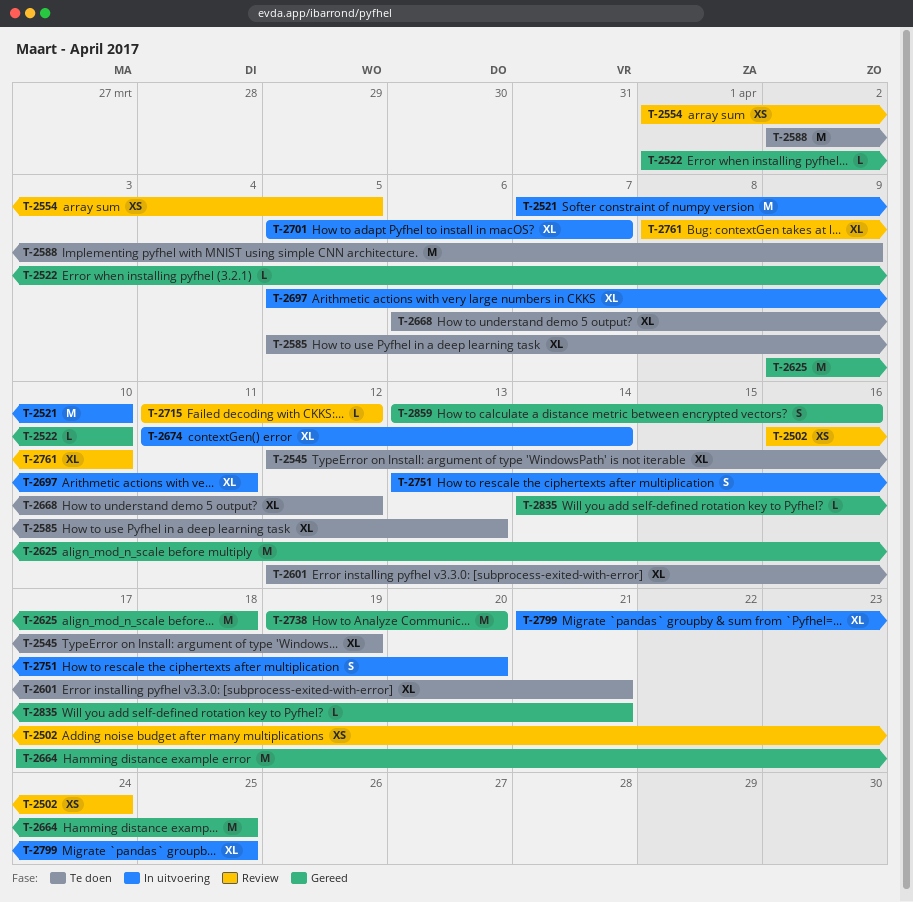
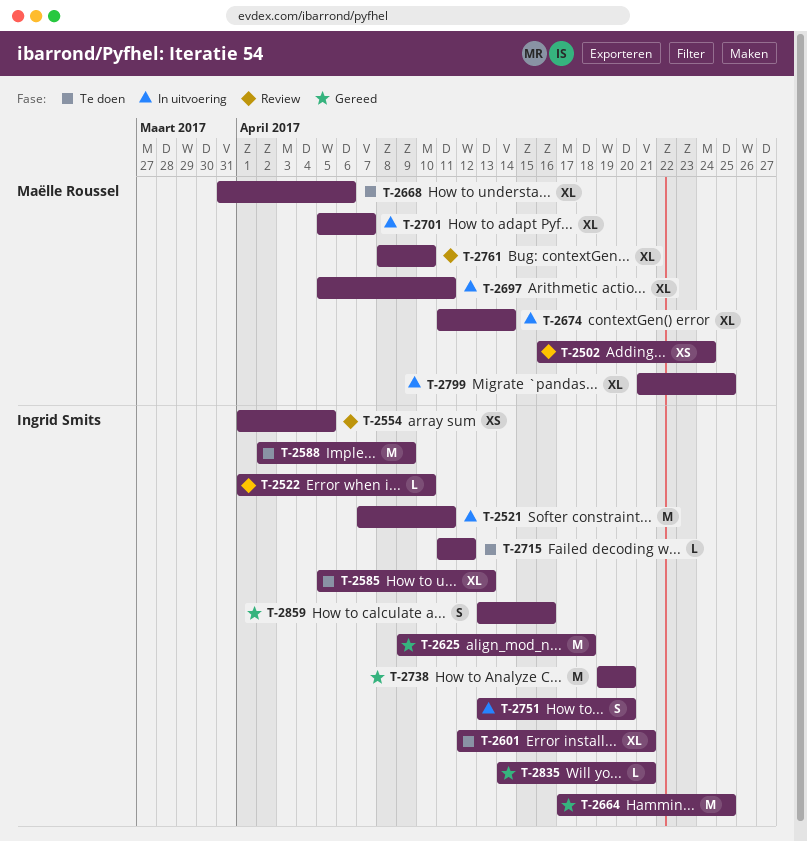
T-2521, due: Apr 10 -> Apr 11
T-2522, status: Gereed -> Review
T-2545: present -> none
T-2668, start: Apr 6 -> Mar 31
T-2668, due: Apr 12 -> Apr 6
T-2715, status: Review -> Te doen

